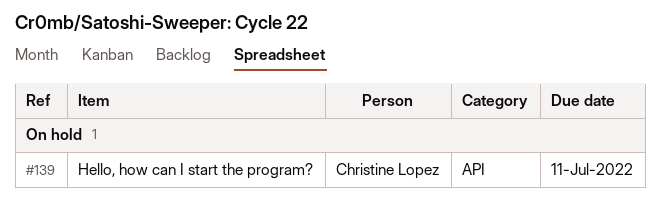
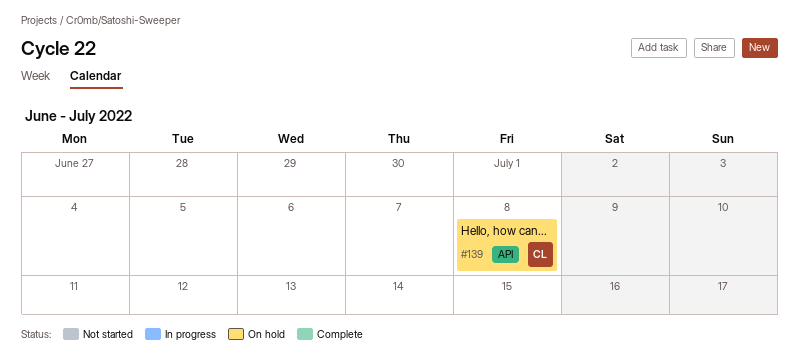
#139, due: Jul 11 -> Jul 8

